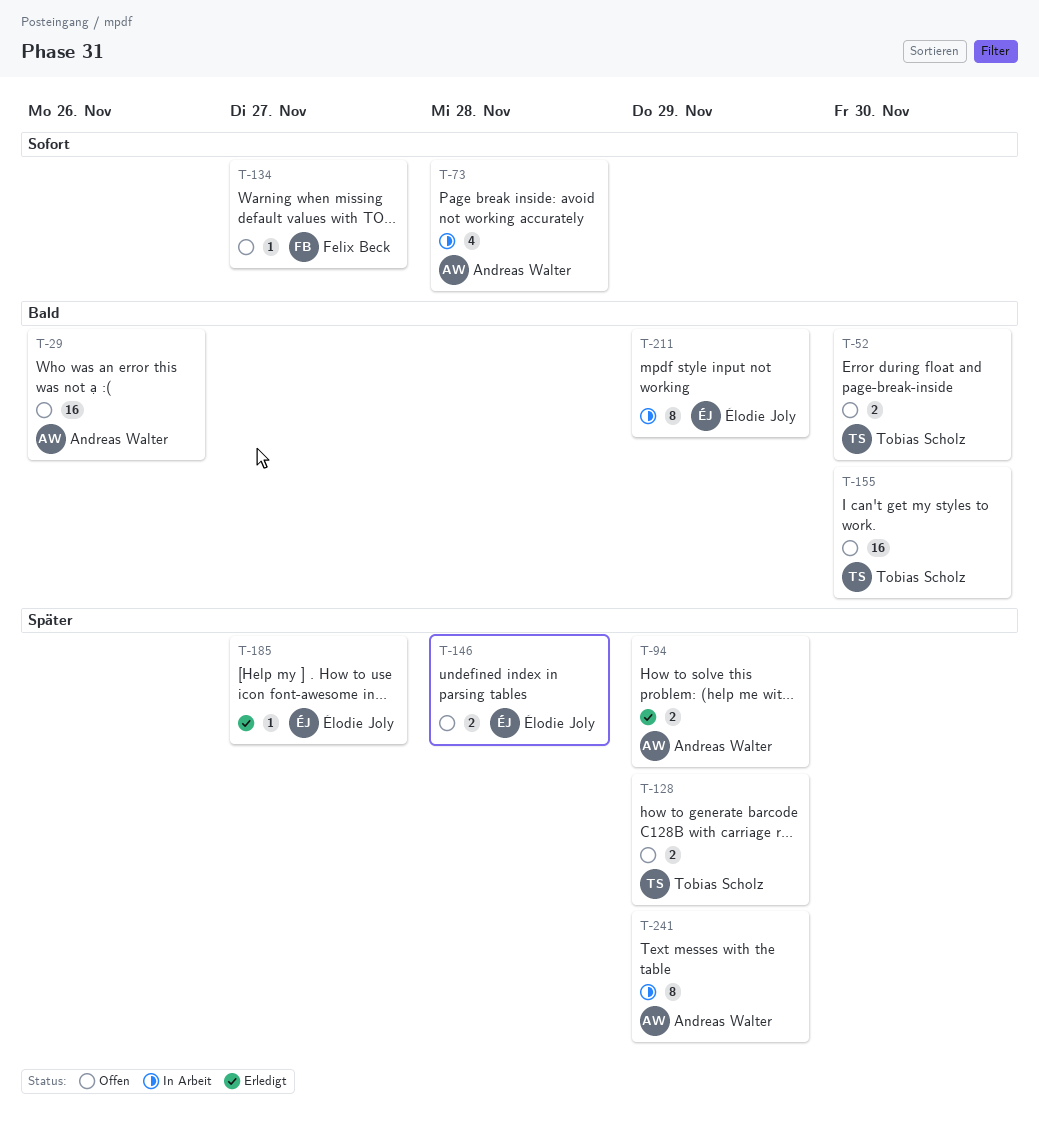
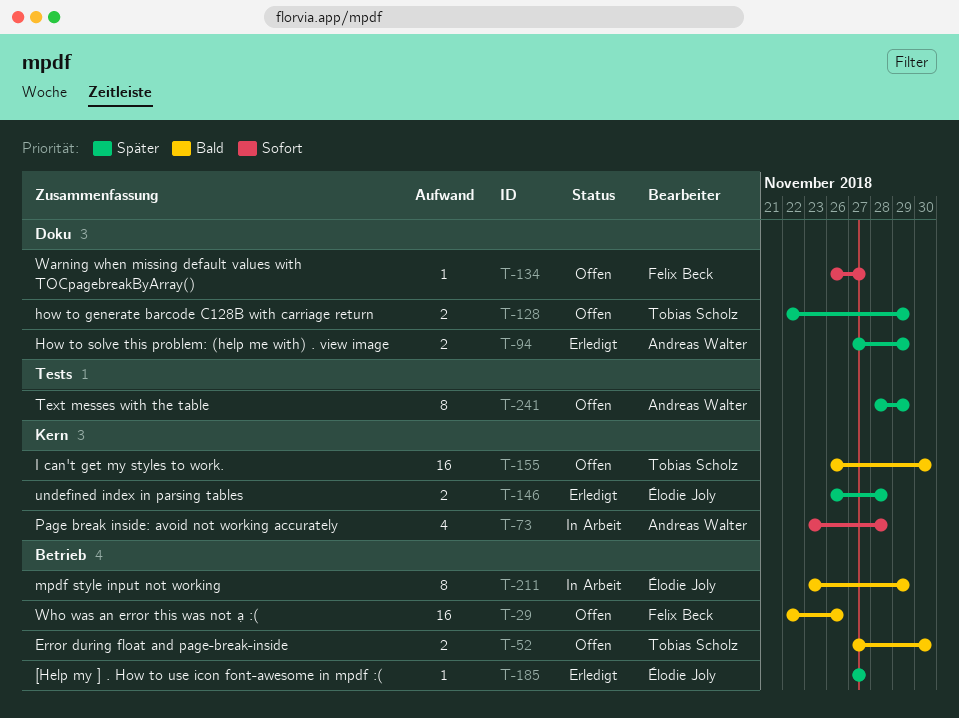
T-29, owner: Andreas Walter -> Felix Beck
T-146, status: Offen -> Erledigt
T-241, status: In Arbeit -> Offen

